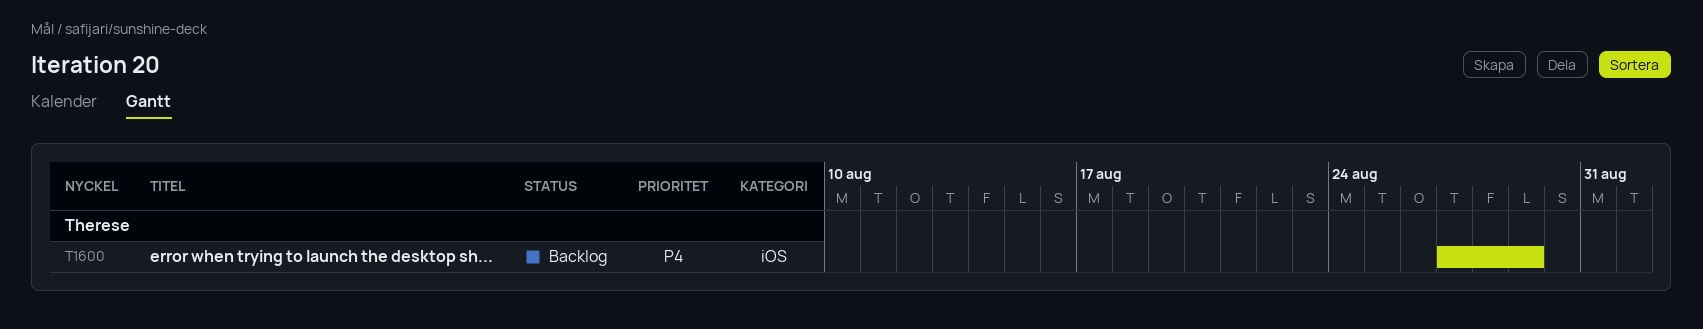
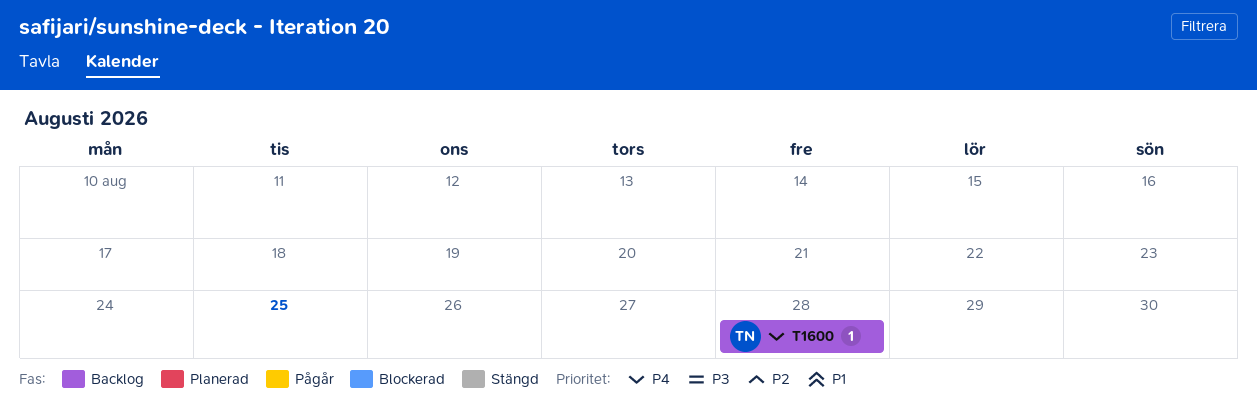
T1600, start: Aug 27 -> Aug 28
T1600, due: Aug 29 -> Aug 28

